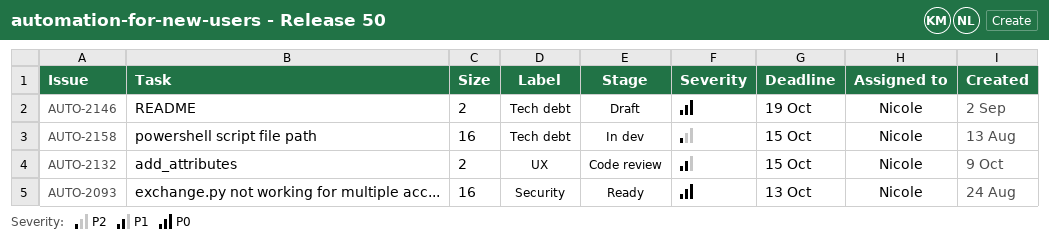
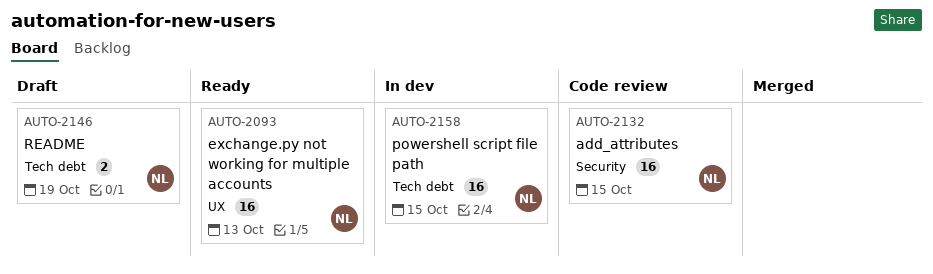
AUTO-2093, label: Security -> UX
AUTO-2132, label: UX -> Security
AUTO-2132, estimate: 2 -> 16

